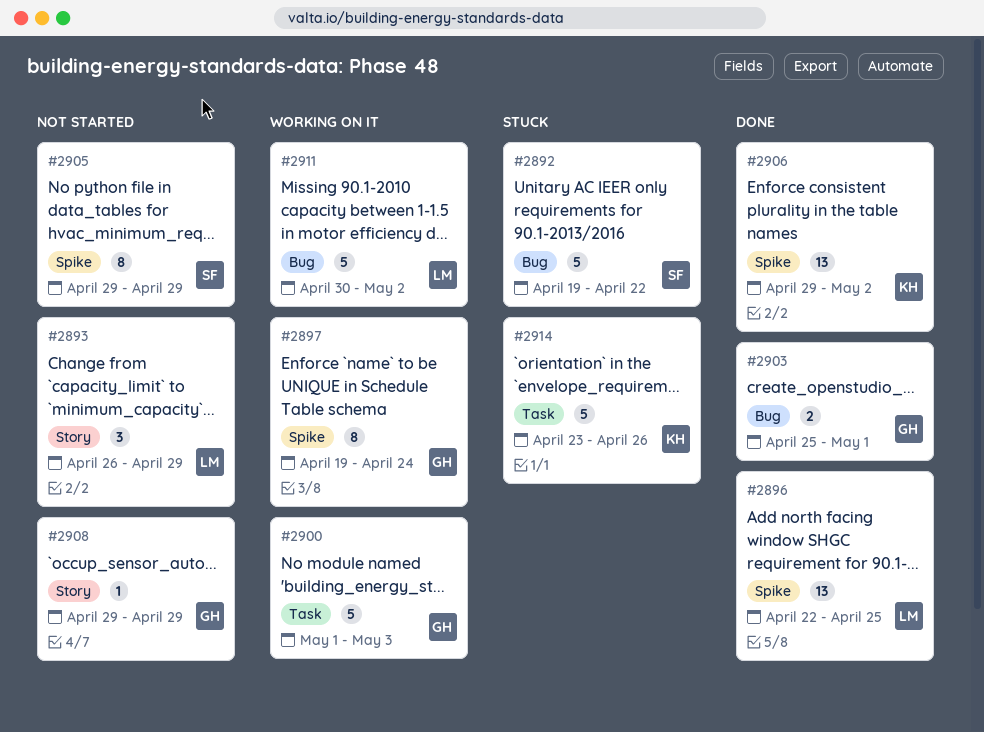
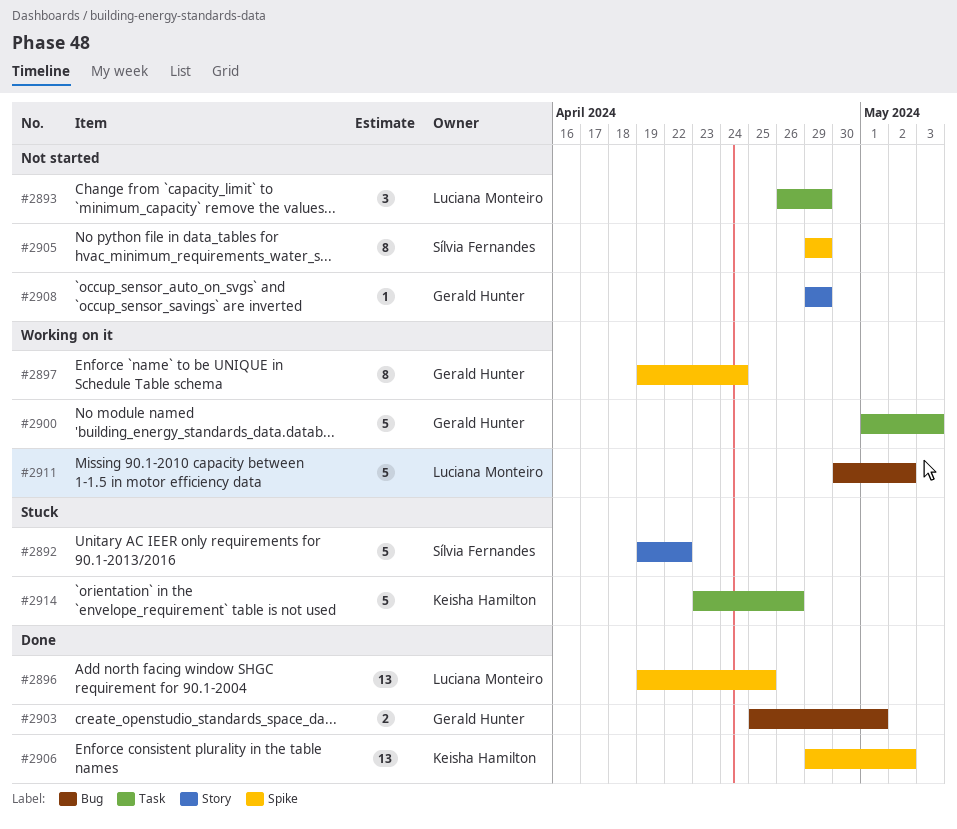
#2892, label: Bug -> Story
#2893, label: Story -> Task
#2896, start: Apr 22 -> Apr 19

